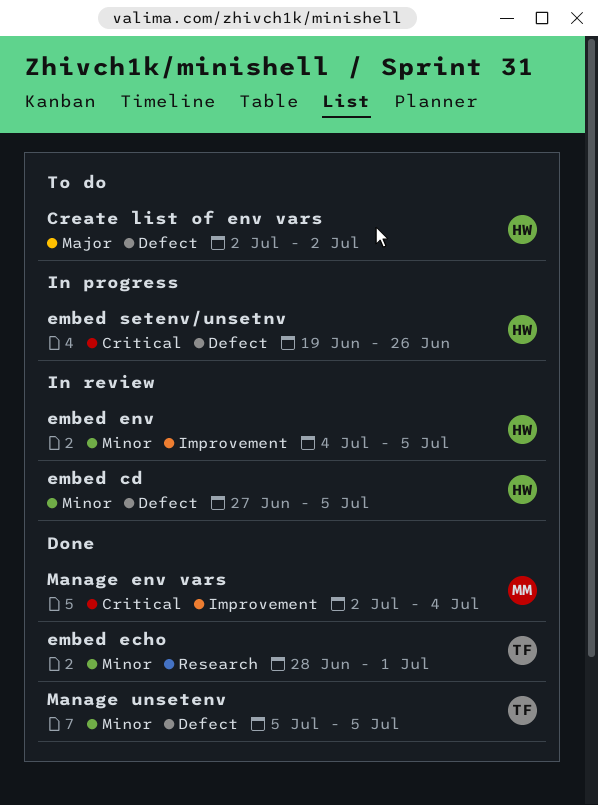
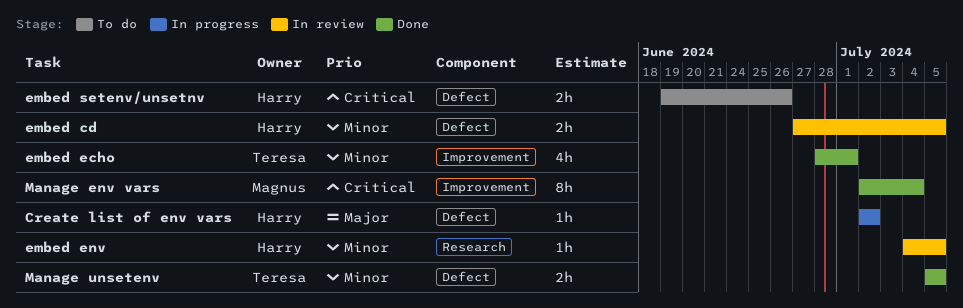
Create list of env vars, status: To do -> In progress
embed echo, label: Research -> Improvement
embed env, label: Improvement -> Research
embed setenv/unsetnv, status: In progress -> To do

